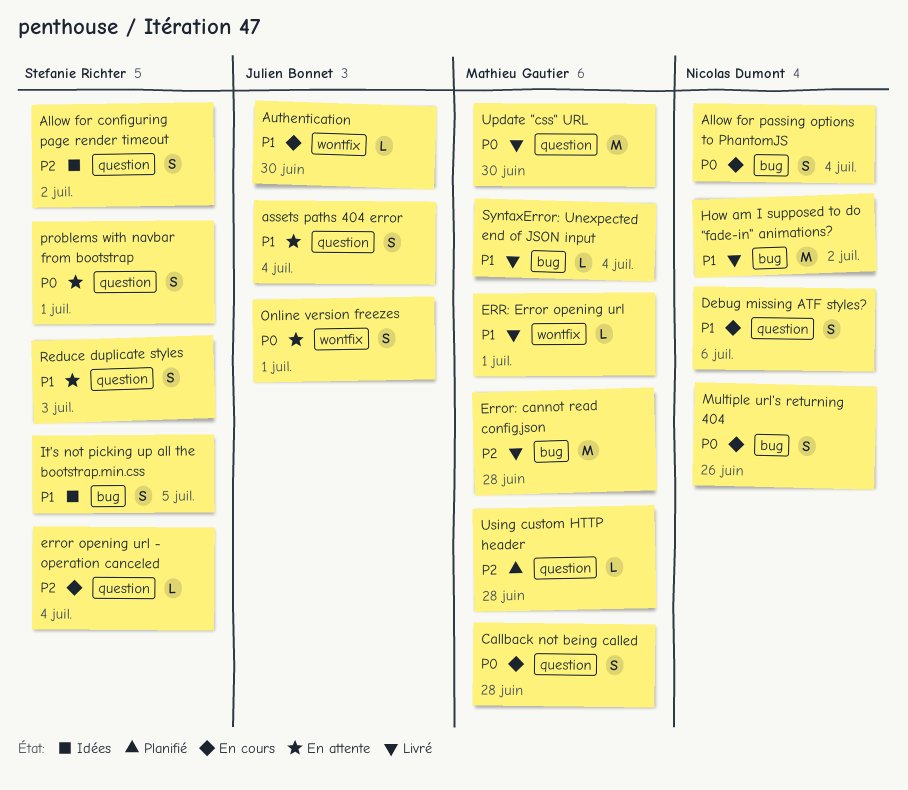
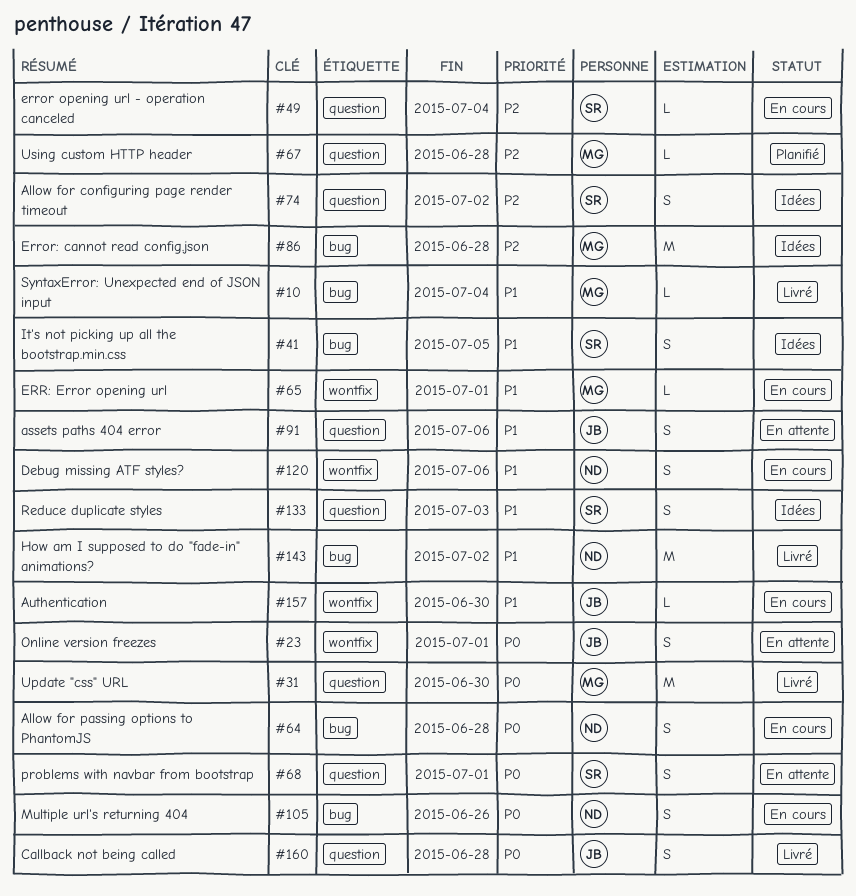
Allow for passing options to PhantomJS, due: Jul 4 -> Jun 28
assets paths 404 error, due: Jul 4 -> Jul 6
Callback not being called, status: En cours -> Livré
Callback not being called, owner: Mathieu Gautier -> Julien Bonnet
Debug missing ATF styles?, label: question -> wontfix
ERR: Error opening url, status: Livré -> En cours
Error: cannot read config.json, status: Livré -> Idées
Reduce duplicate styles, status: En attente -> Idées

